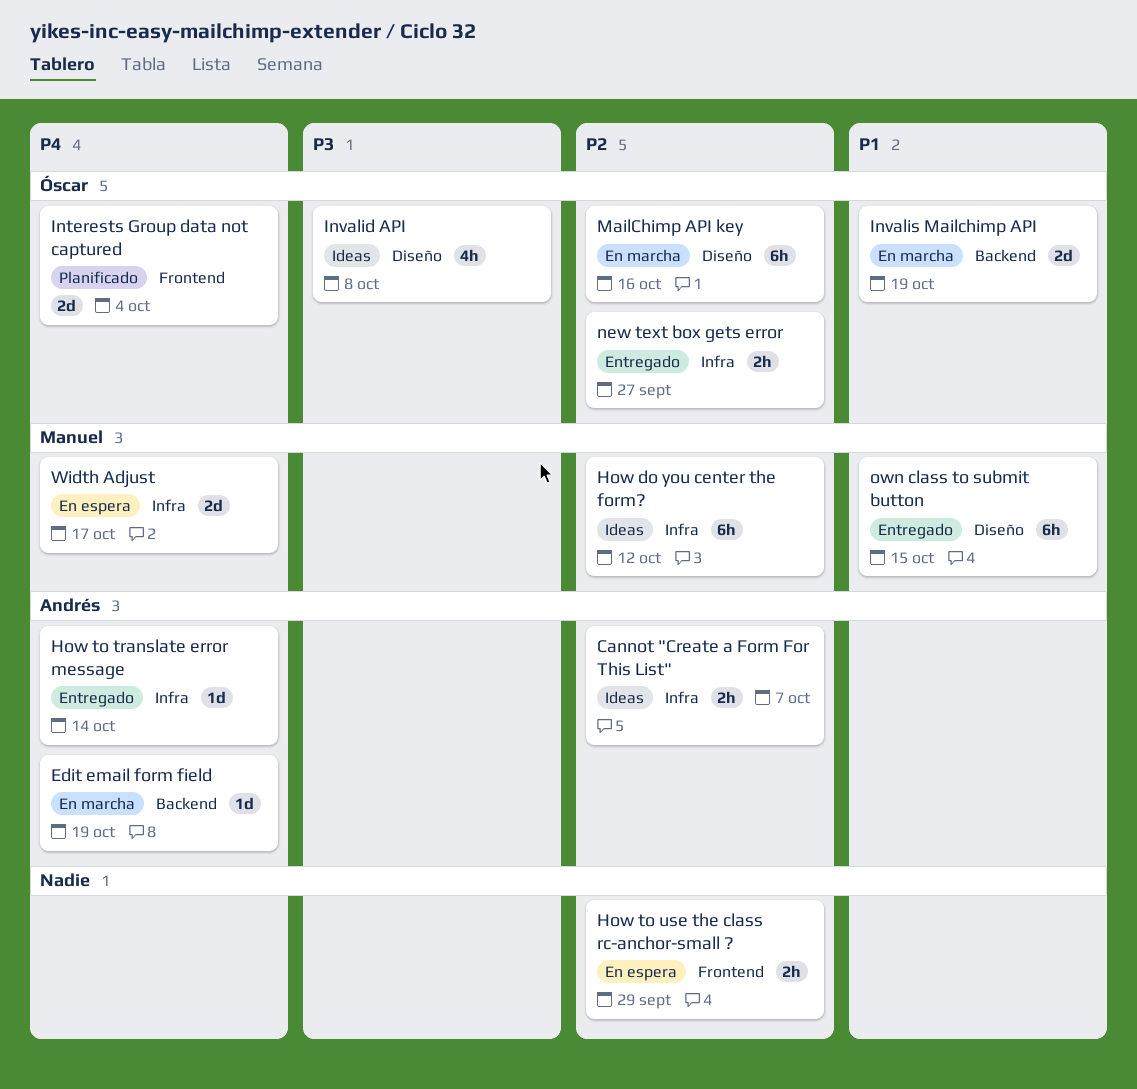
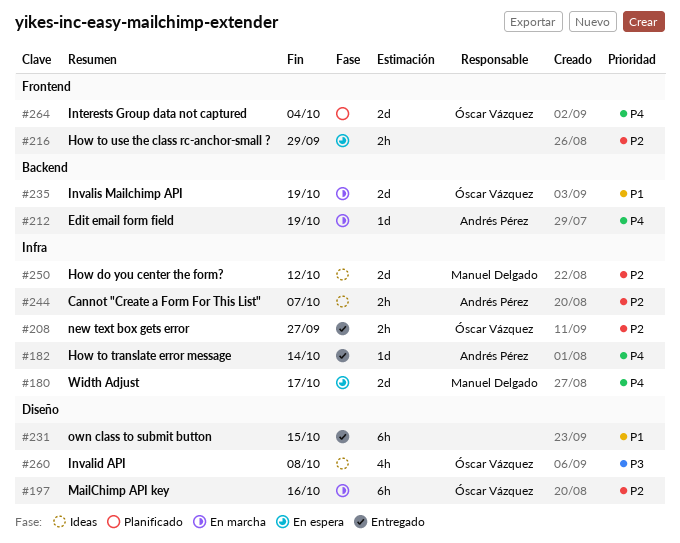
How do you center the form?, estimate: 6h -> 2d
own class to submit button, owner: Manuel Delgado -> none

